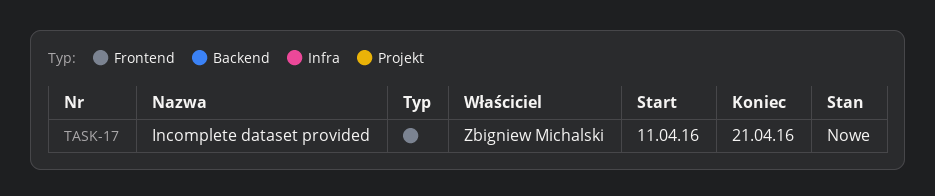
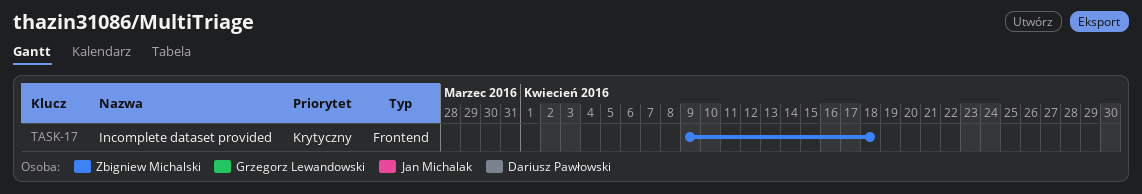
TASK-17, start: Apr 11 -> Apr 9
TASK-17, due: Apr 21 -> Apr 18

